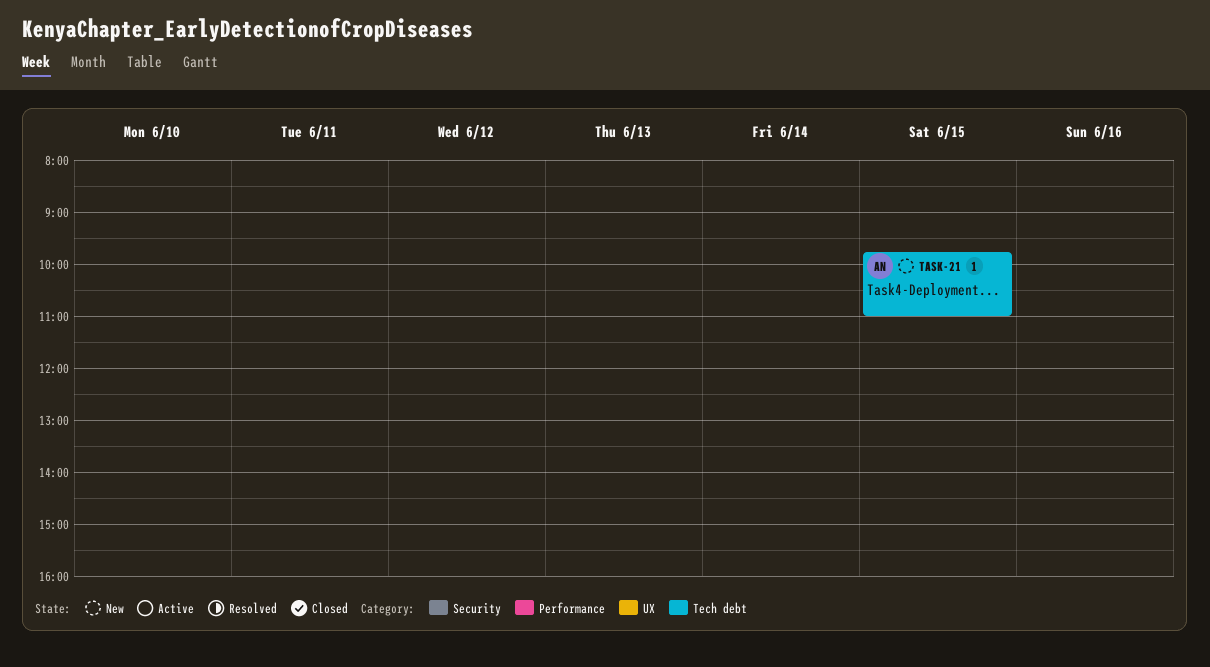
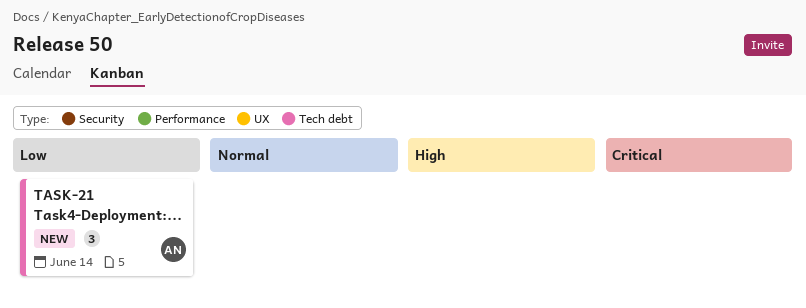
TASK-21, estimate: 1 -> 3
TASK-21, day: Jun 15 -> Jun 14

